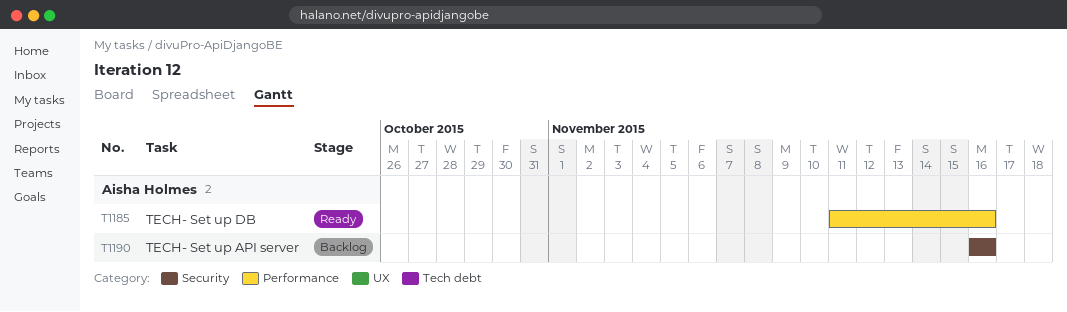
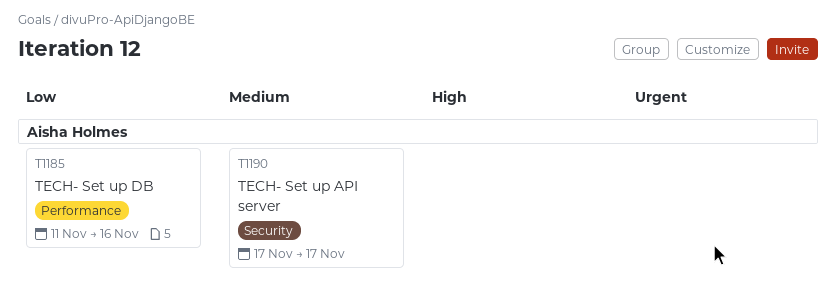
T1190, start: Nov 16 -> Nov 17
T1190, due: Nov 16 -> Nov 17

